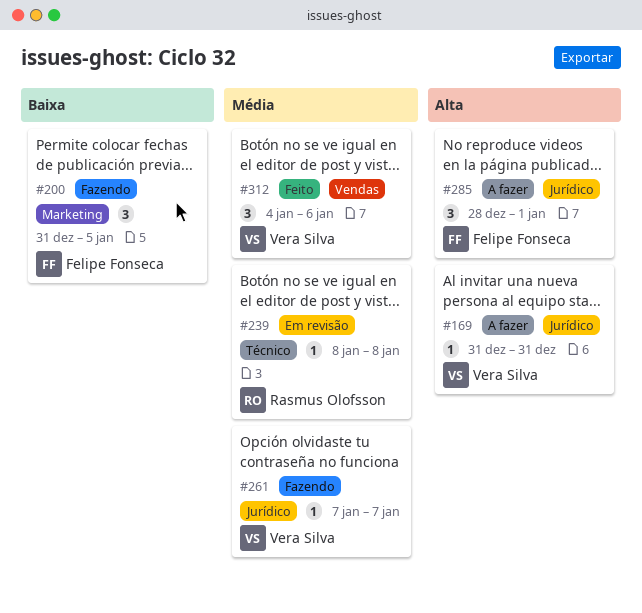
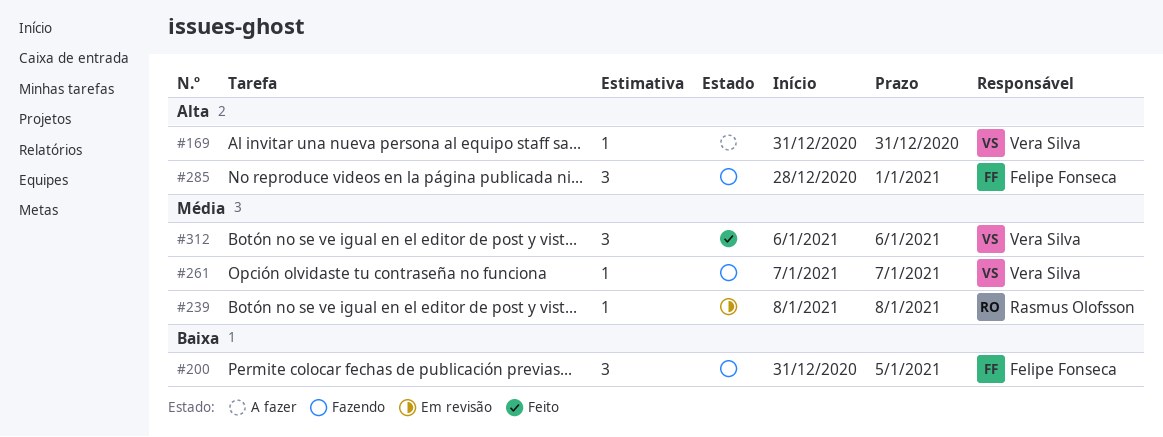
#285, status: A fazer -> Fazendo
#312, start: Jan 4 -> Jan 6

